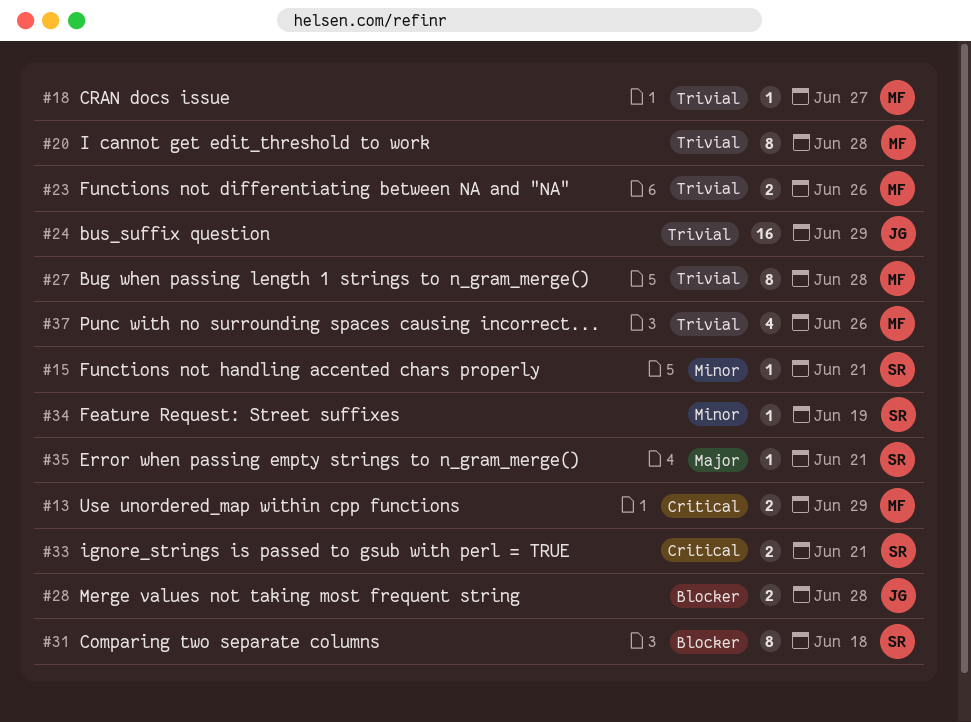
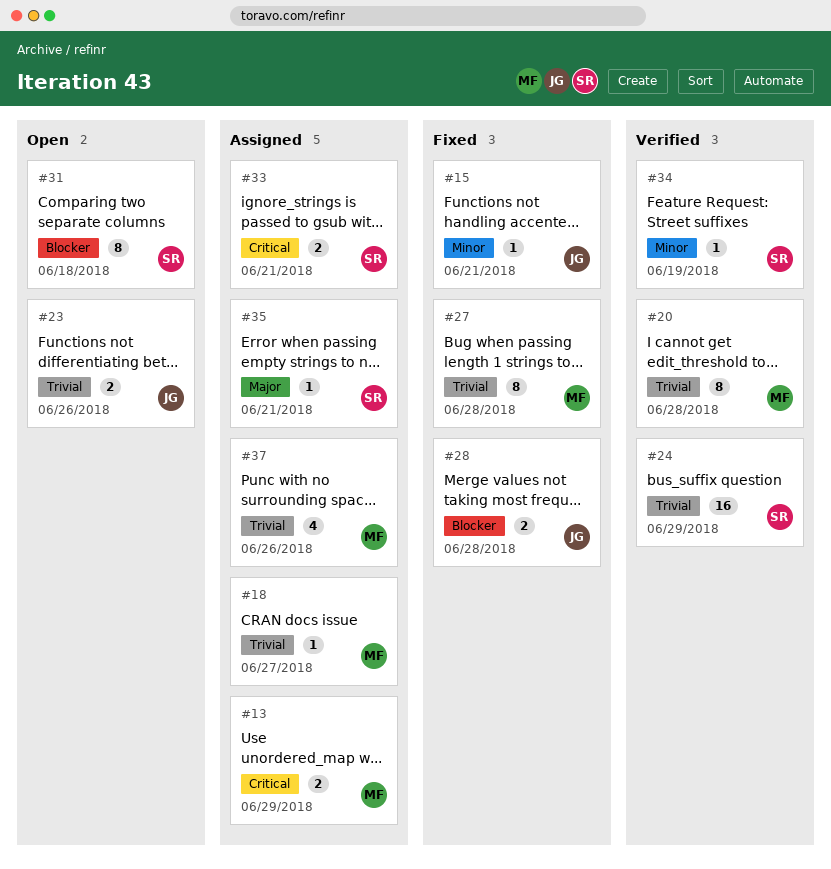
#15, owner: SR -> JG
#23, owner: MF -> JG
#24, owner: JG -> SR

